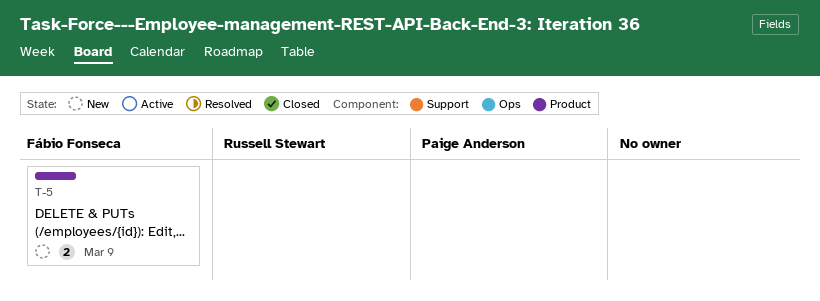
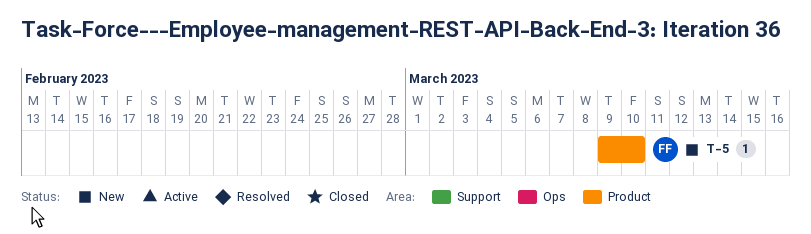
T-5, estimate: 2 -> 1
T-5, due: Mar 9 -> Mar 10

